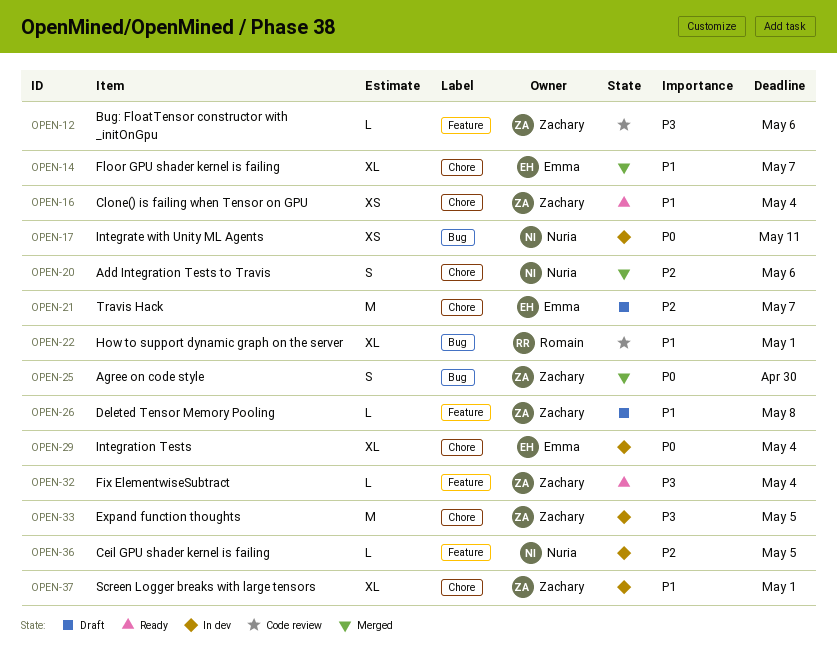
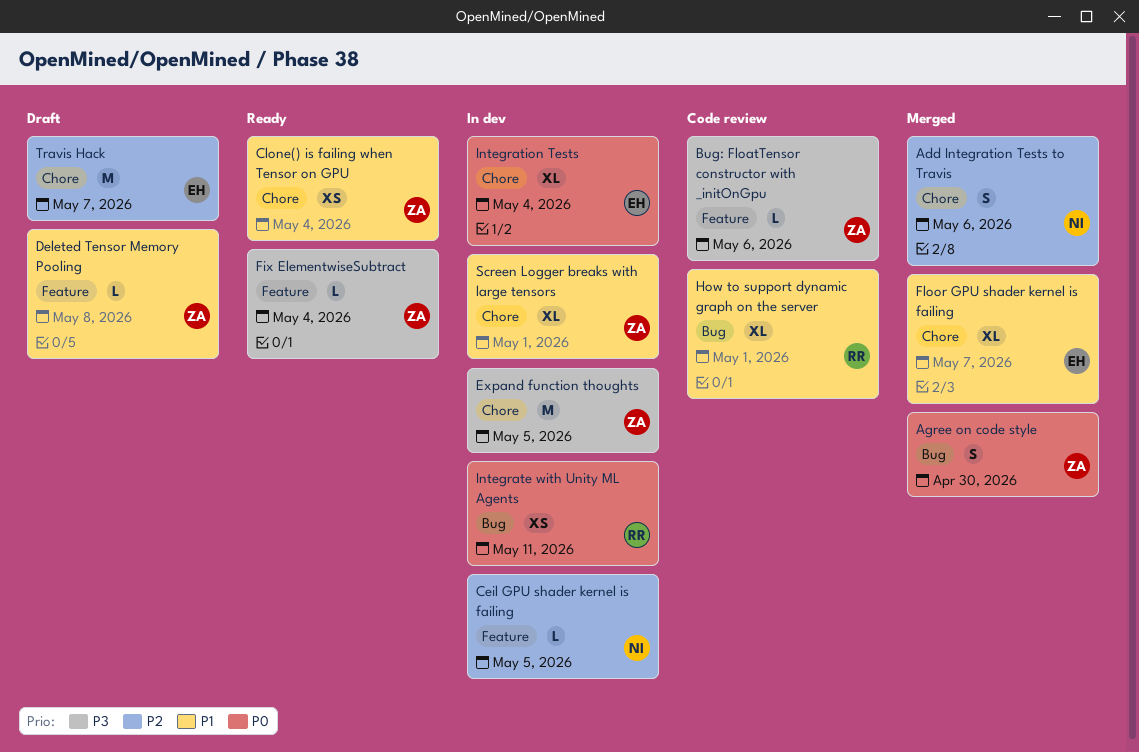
Integrate with Unity ML Agents, owner: Nuria -> Romain

